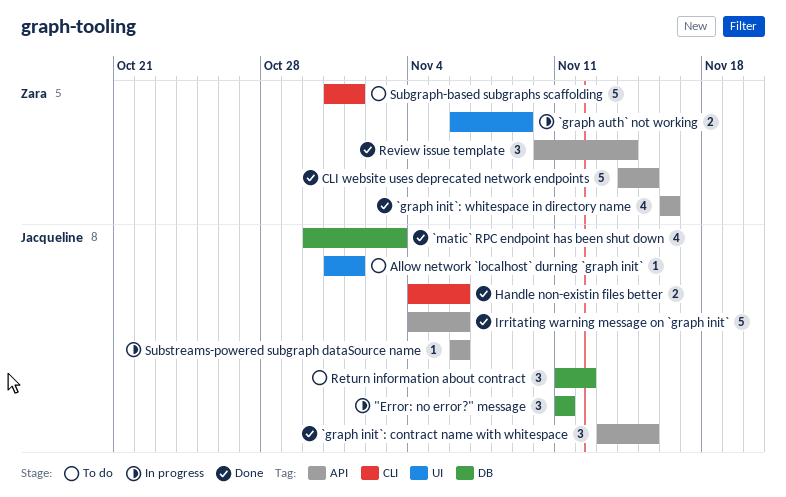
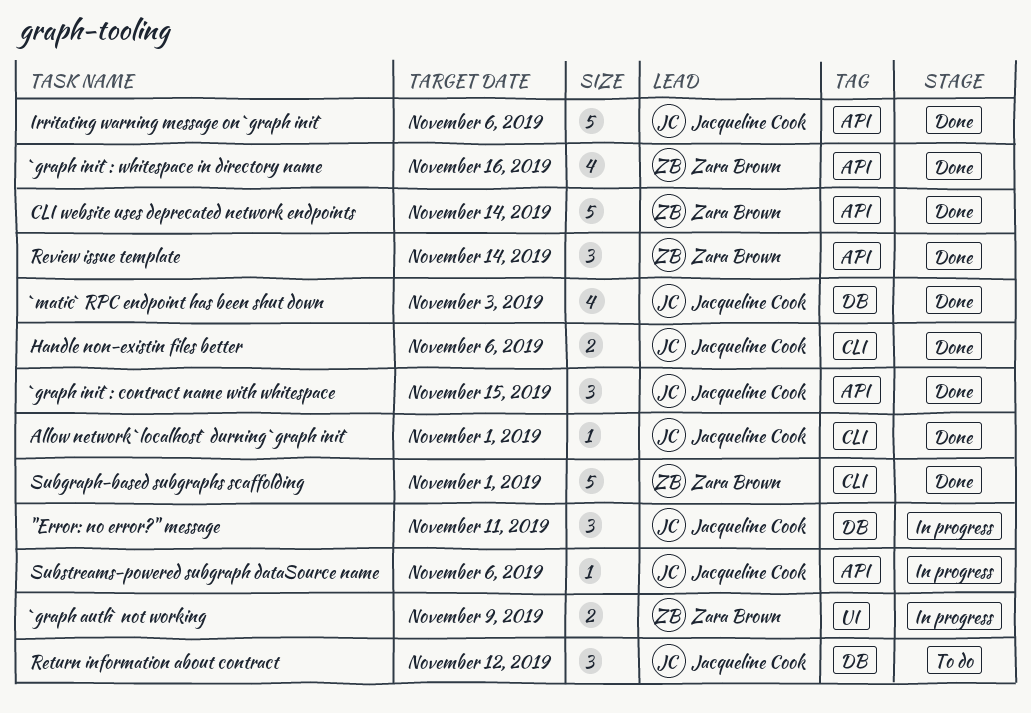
Allow network `localhost` durning `graph init`, status: To do -> Done
Allow network `localhost` durning `graph init`, label: UI -> CLI
CLI website uses deprecated network endpoints, due: Nov 15 -> Nov 14
Subgraph-based subgraphs scaffolding, status: To do -> Done

